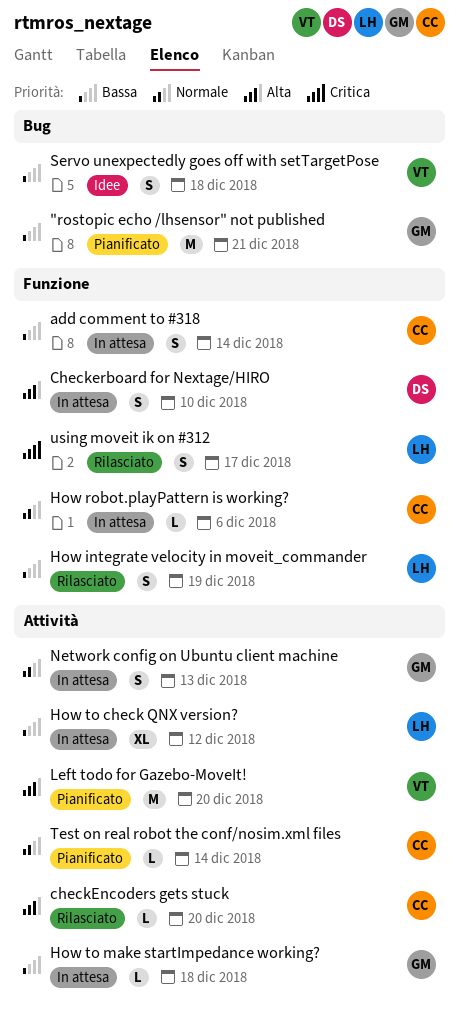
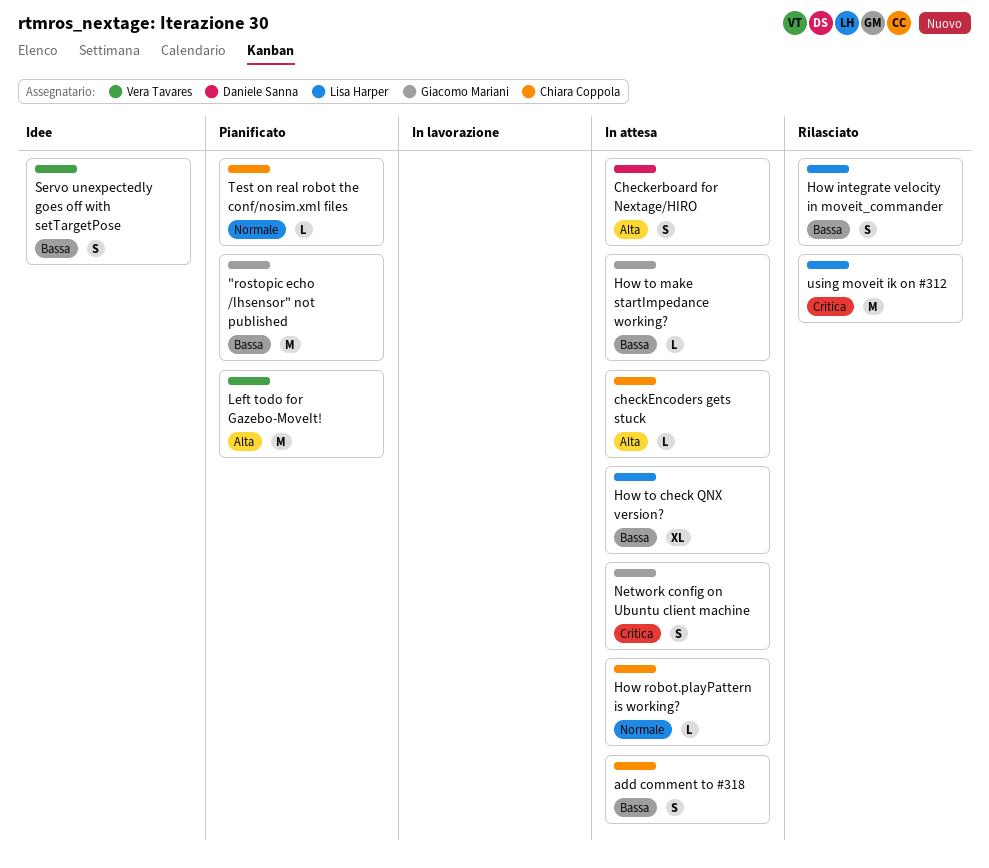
checkEncoders gets stuck, status: Rilasciato -> In attesa
Network config on Ubuntu client machine, priority: Normale -> Critica
using moveit ik on #312, estimate: S -> M

